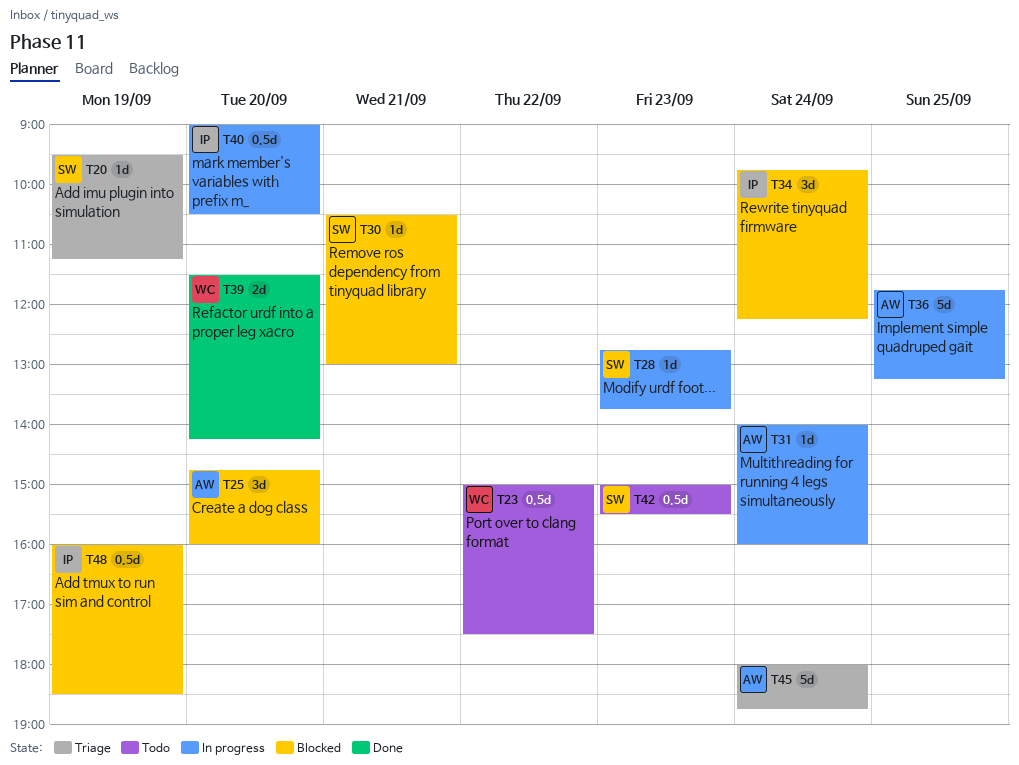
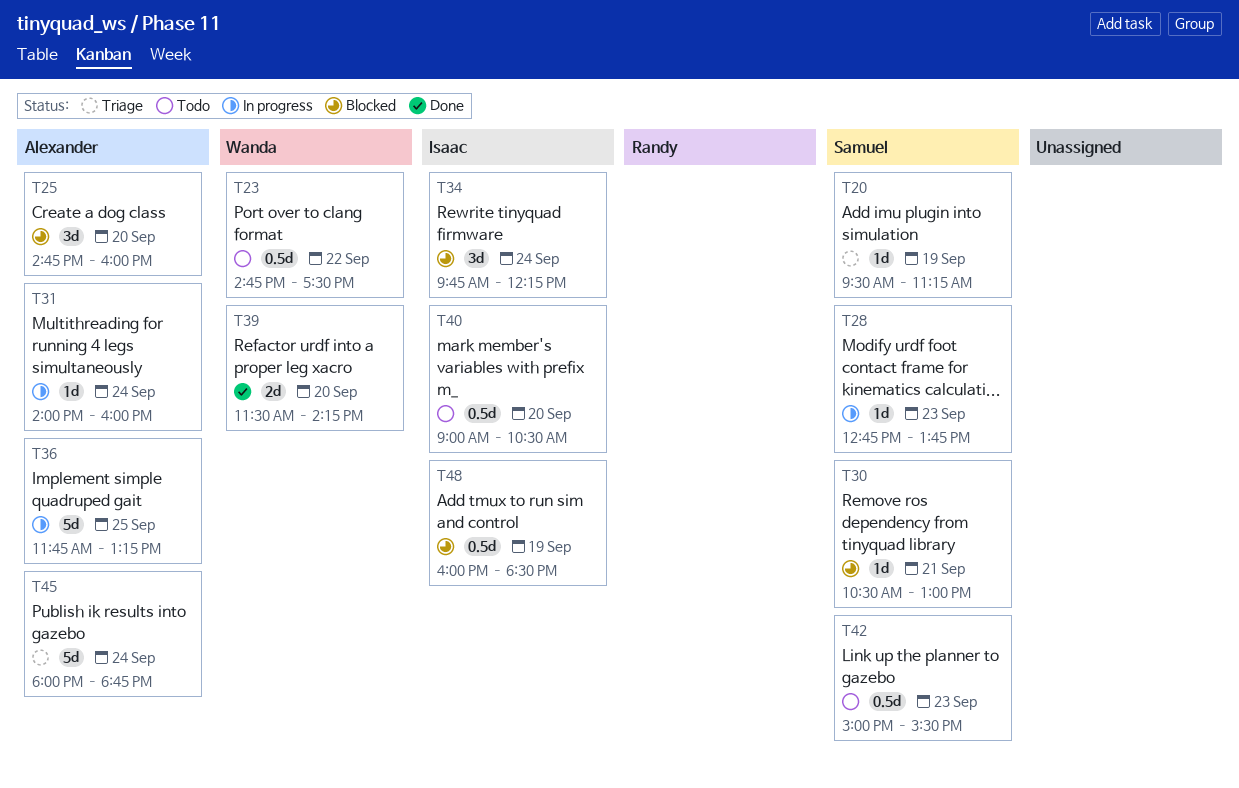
T23, begins: 15:00 -> 14:45
T40, status: In progress -> Todo

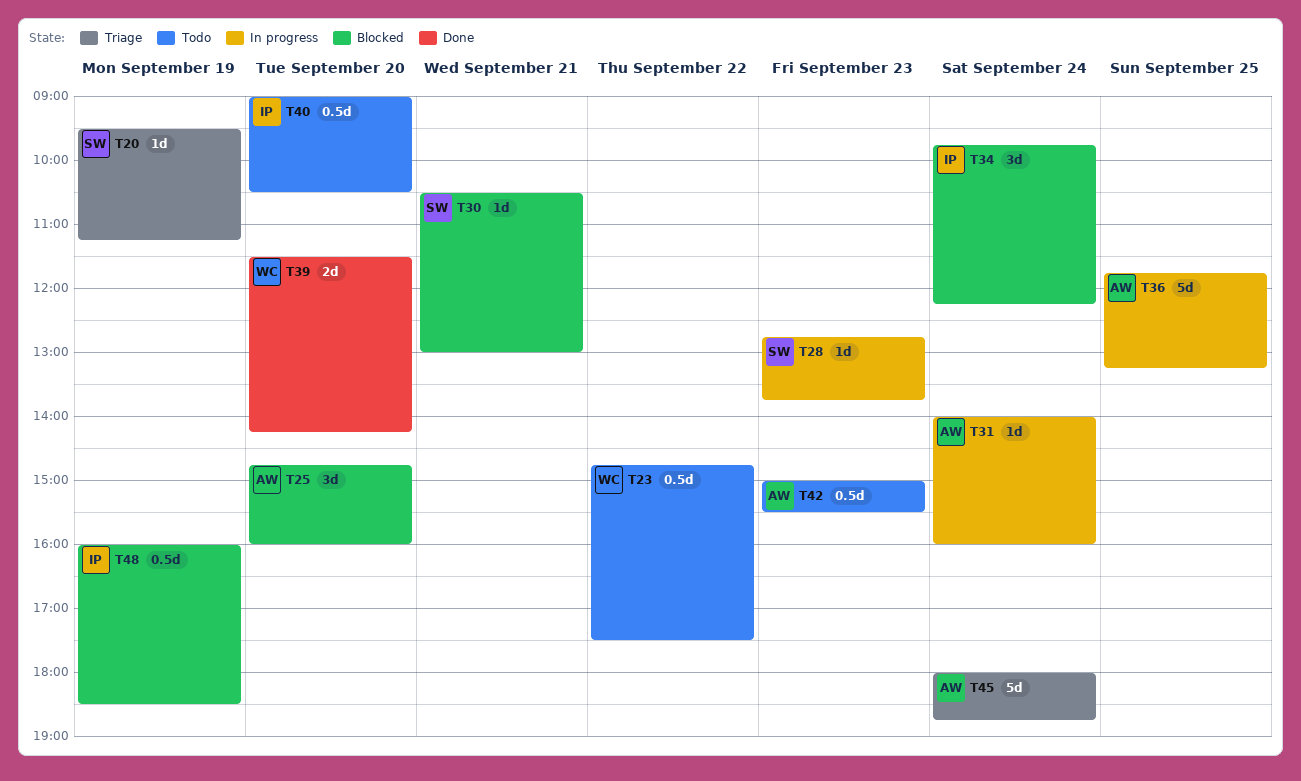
T42, owner: Samuel -> Alexander

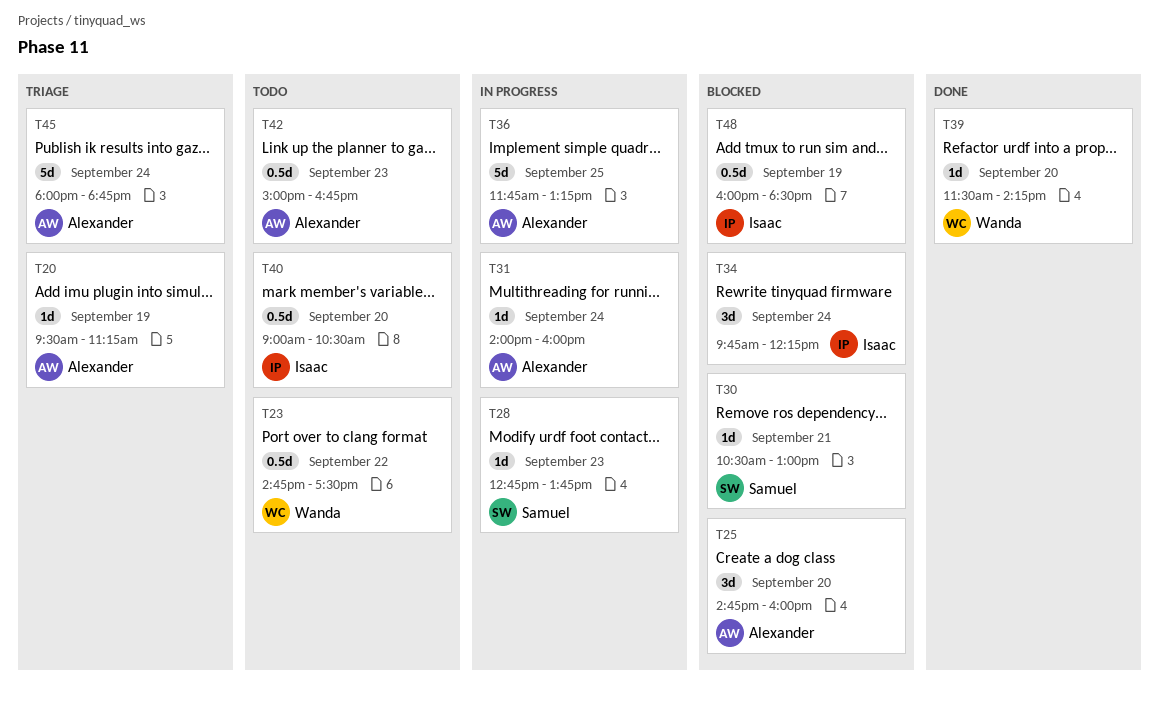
T20, owner: Samuel -> Alexander
T39, estimate: 2d -> 1d
T42, ends: 15:30 -> 16:45

